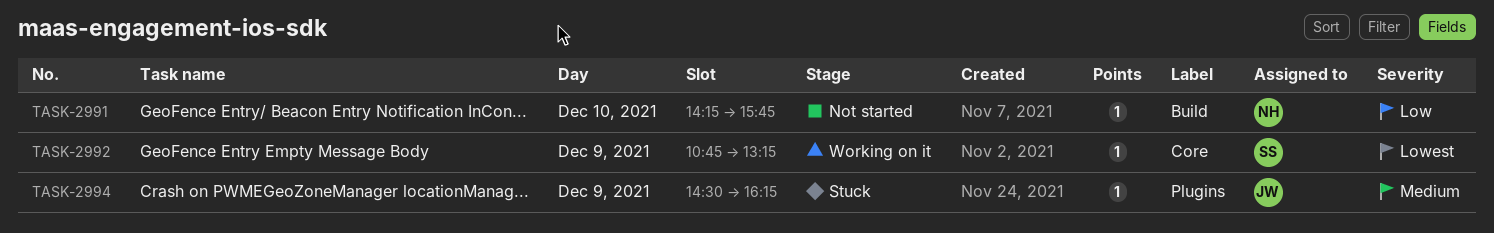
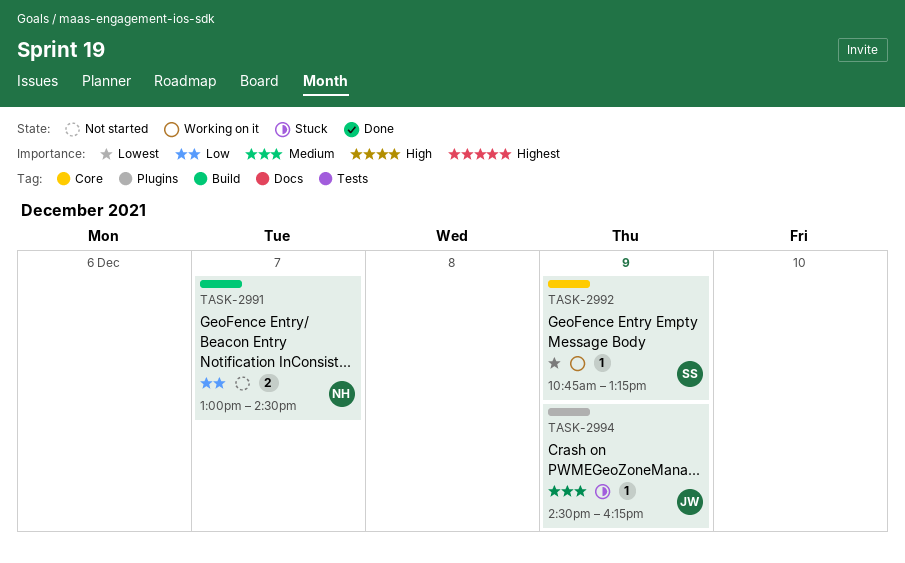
TASK-2991, estimate: 1 -> 2
TASK-2991, day: Dec 10 -> Dec 7
TASK-2991, begins: 14:15 -> 13:00
TASK-2991, ends: 15:45 -> 14:30

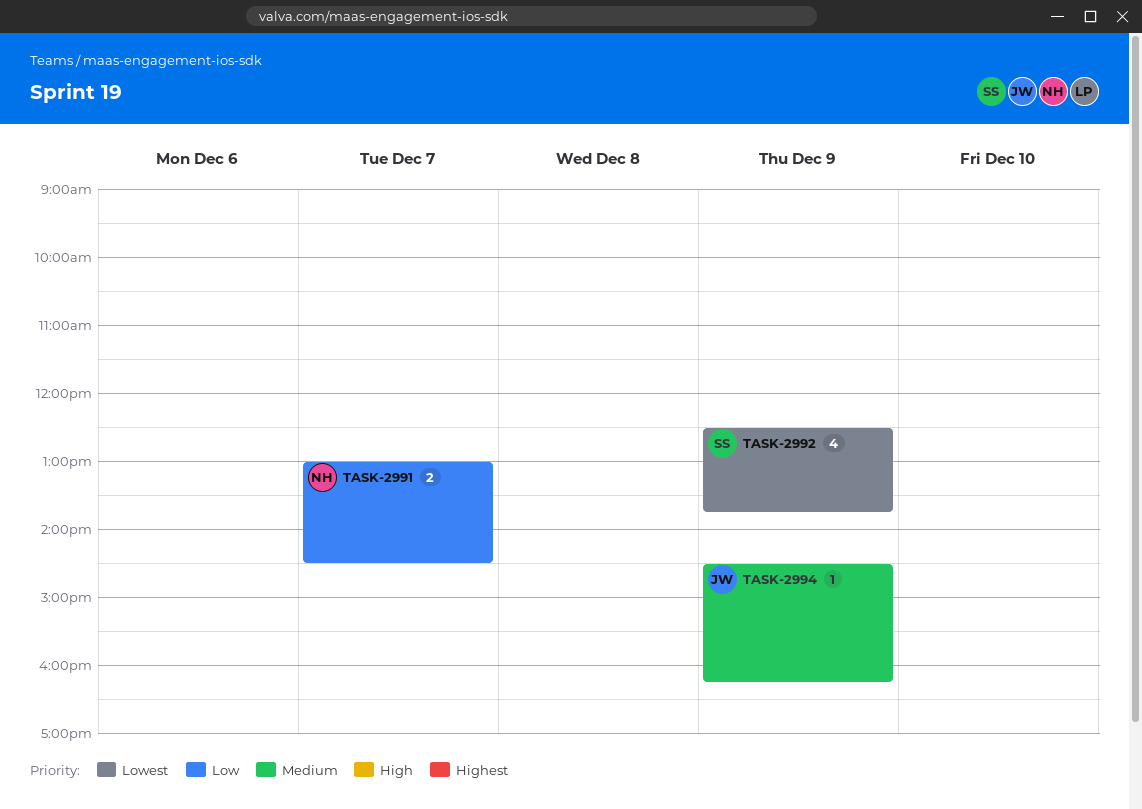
TASK-2992, estimate: 1 -> 4
TASK-2992, begins: 10:45 -> 12:30
TASK-2992, ends: 13:15 -> 13:45

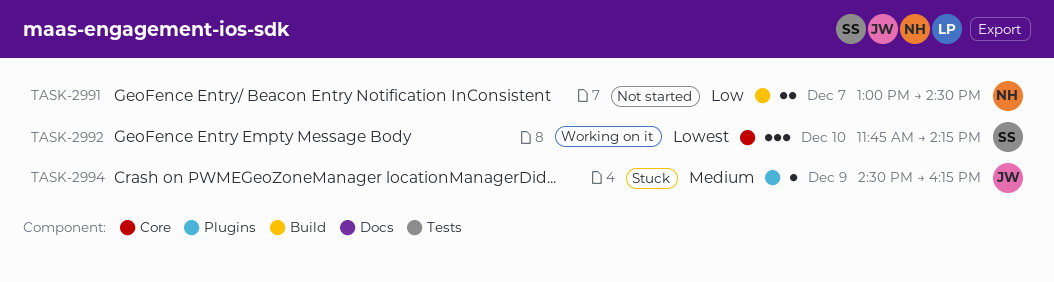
TASK-2992, estimate: 4 -> 3
TASK-2992, day: Dec 9 -> Dec 10
TASK-2992, begins: 12:30 -> 11:45
TASK-2992, ends: 13:45 -> 14:15

